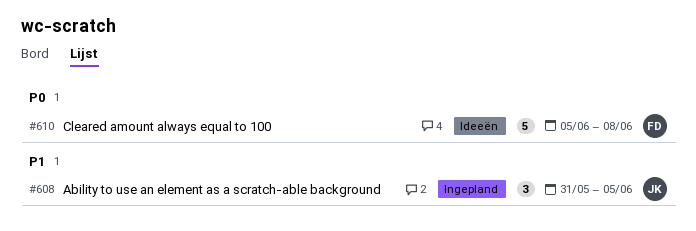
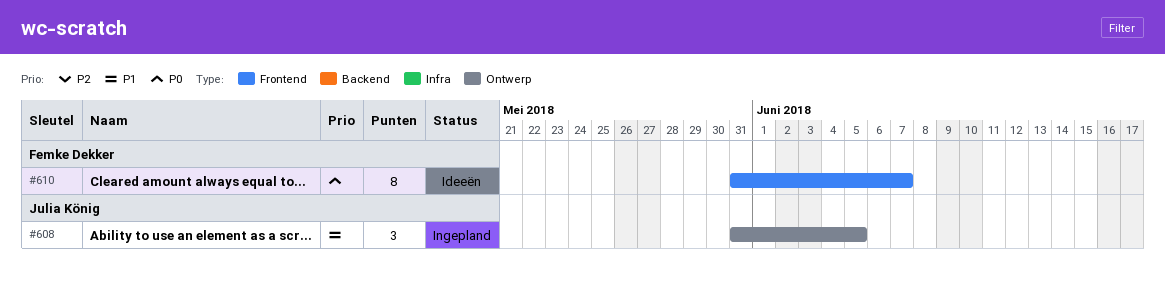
#610, estimate: 5 -> 8
#610, start: Jun 5 -> May 31
#610, due: Jun 8 -> Jun 7

